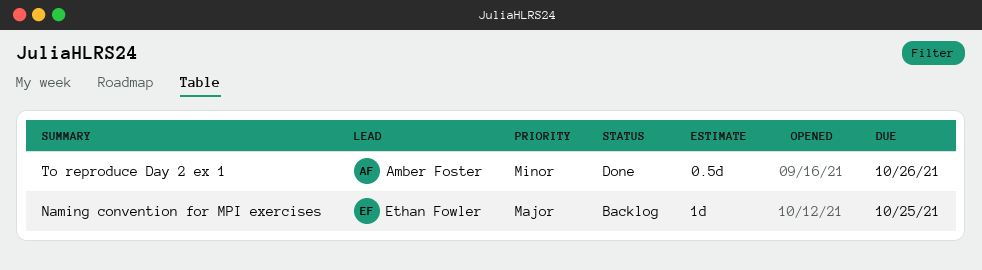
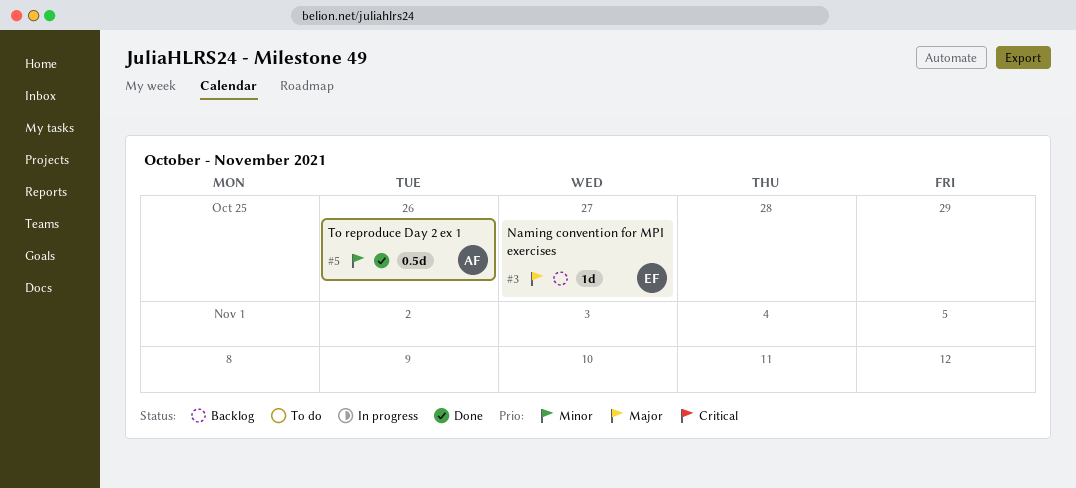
Naming convention for MPI exercises, due: Oct 25 -> Oct 27

